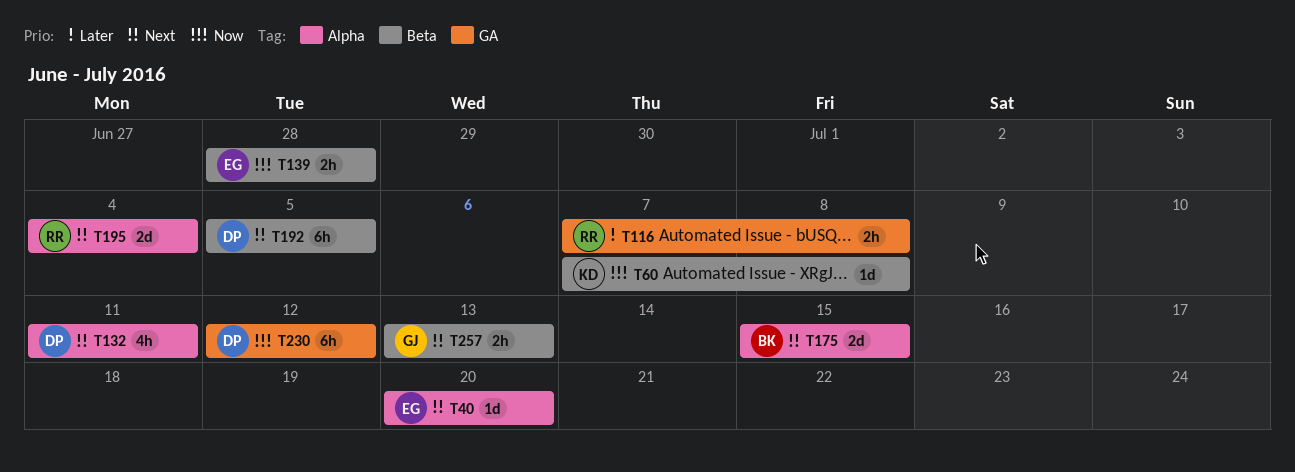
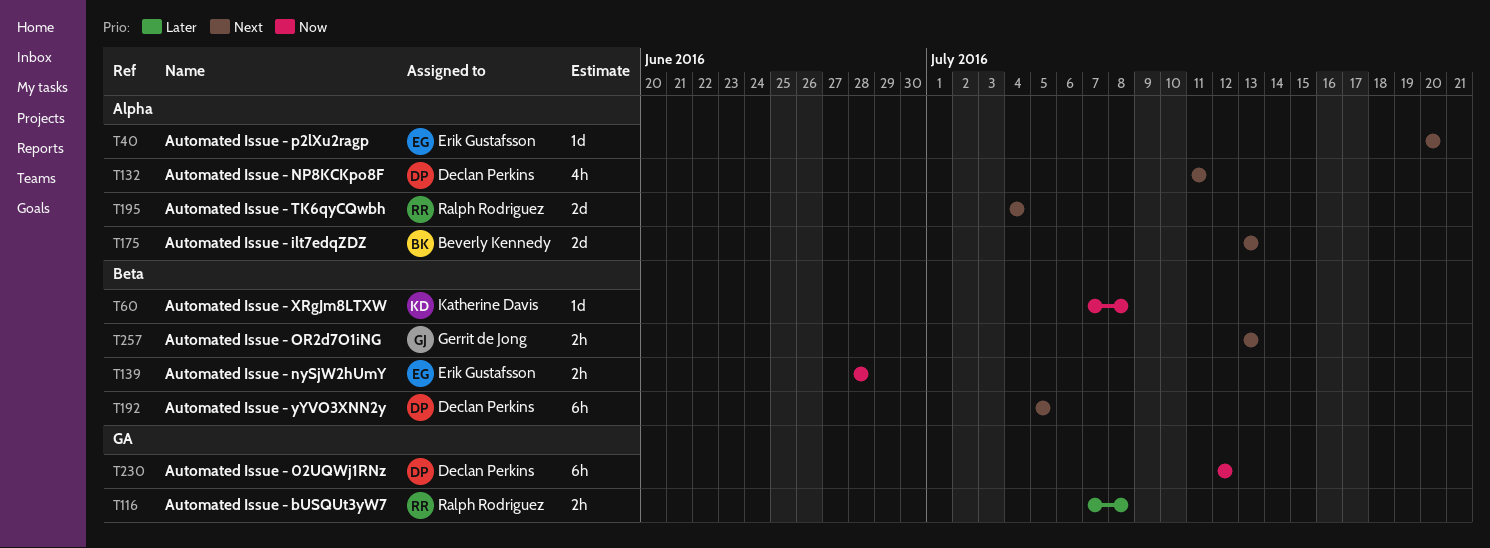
T175, start: Jul 15 -> Jul 13
T175, due: Jul 15 -> Jul 13

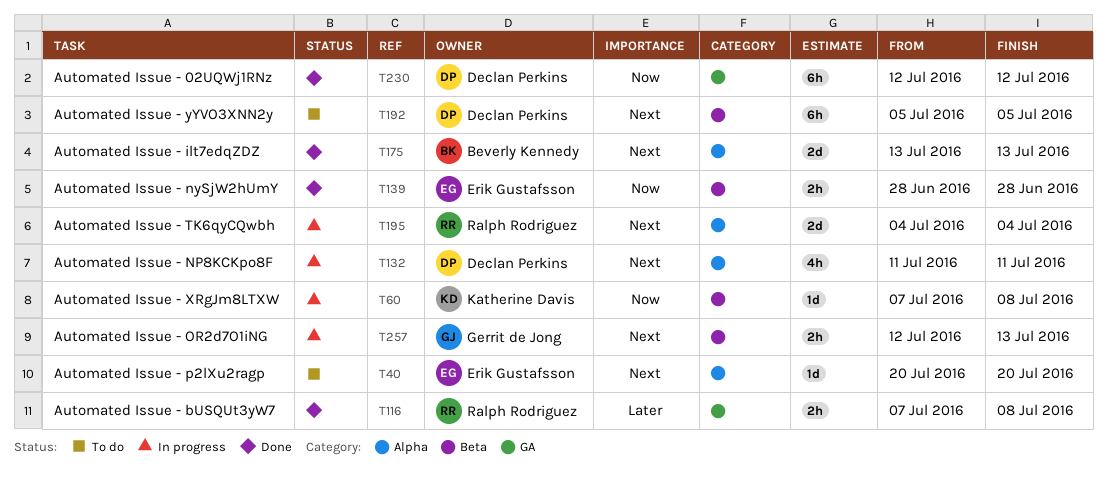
T257, start: Jul 13 -> Jul 12

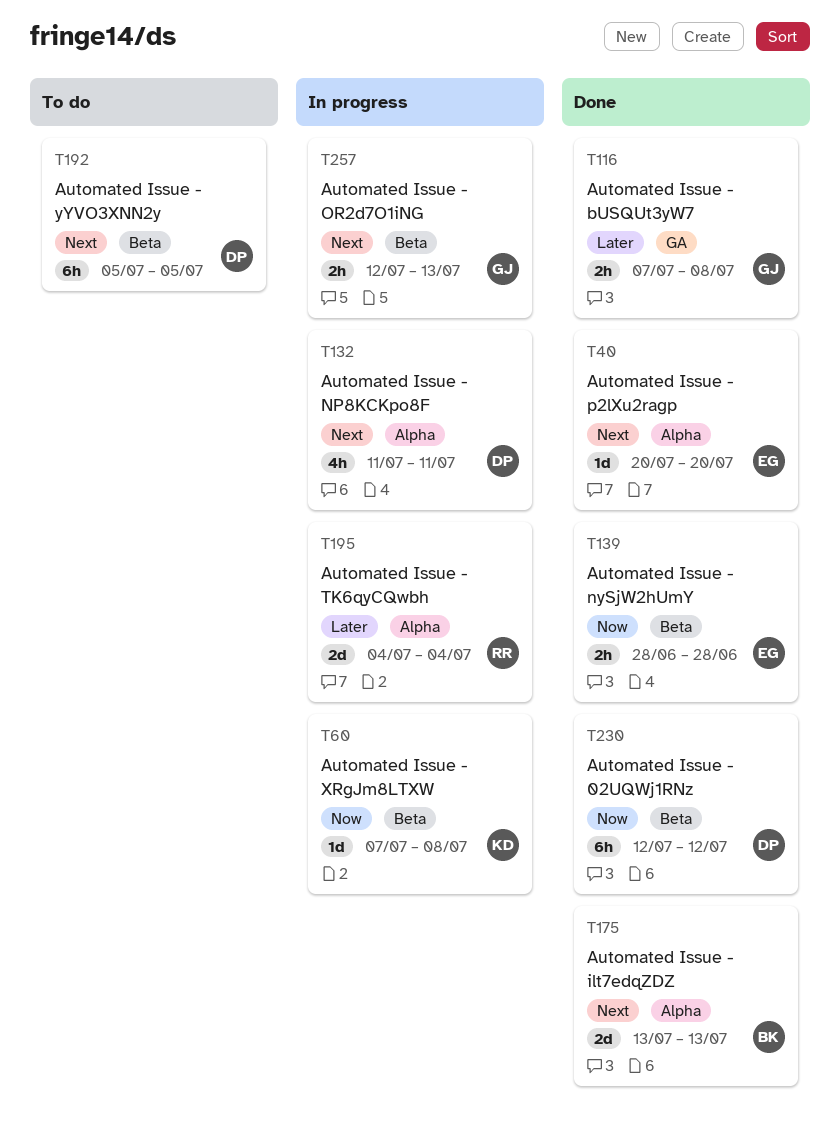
T40, status: To do -> Done
T116, owner: Ralph Rodriguez -> Gerrit de Jong
T195, priority: Next -> Later
T230, label: GA -> Beta

